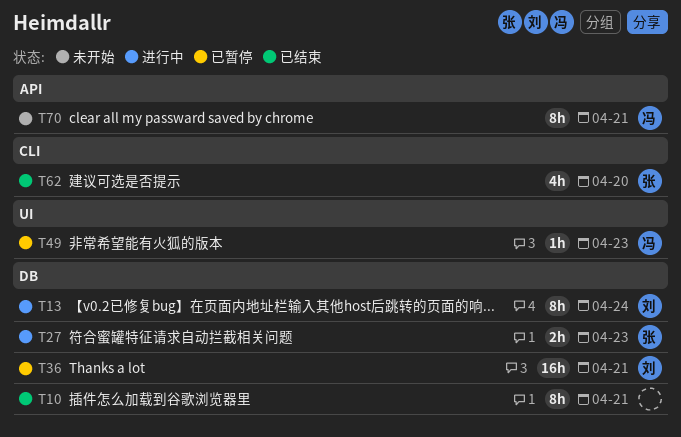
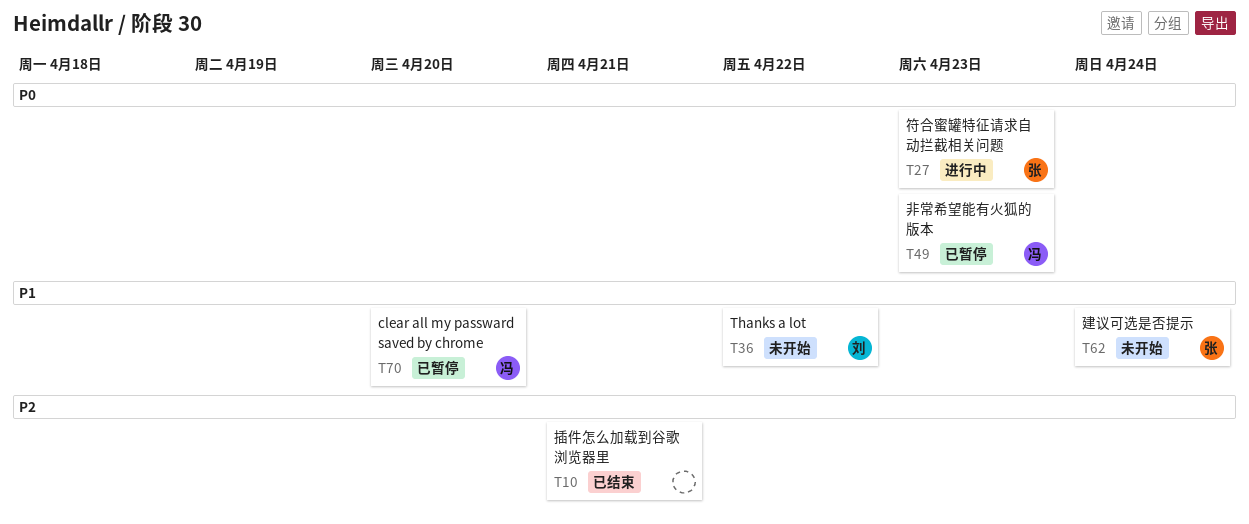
T13: present -> none
T36, status: 已暂停 -> 未开始
T36, due: Apr 21 -> Apr 22
T62, status: 已结束 -> 未开始
T62, due: Apr 20 -> Apr 24
T70, status: 未开始 -> 已暂停
T70, due: Apr 21 -> Apr 20

